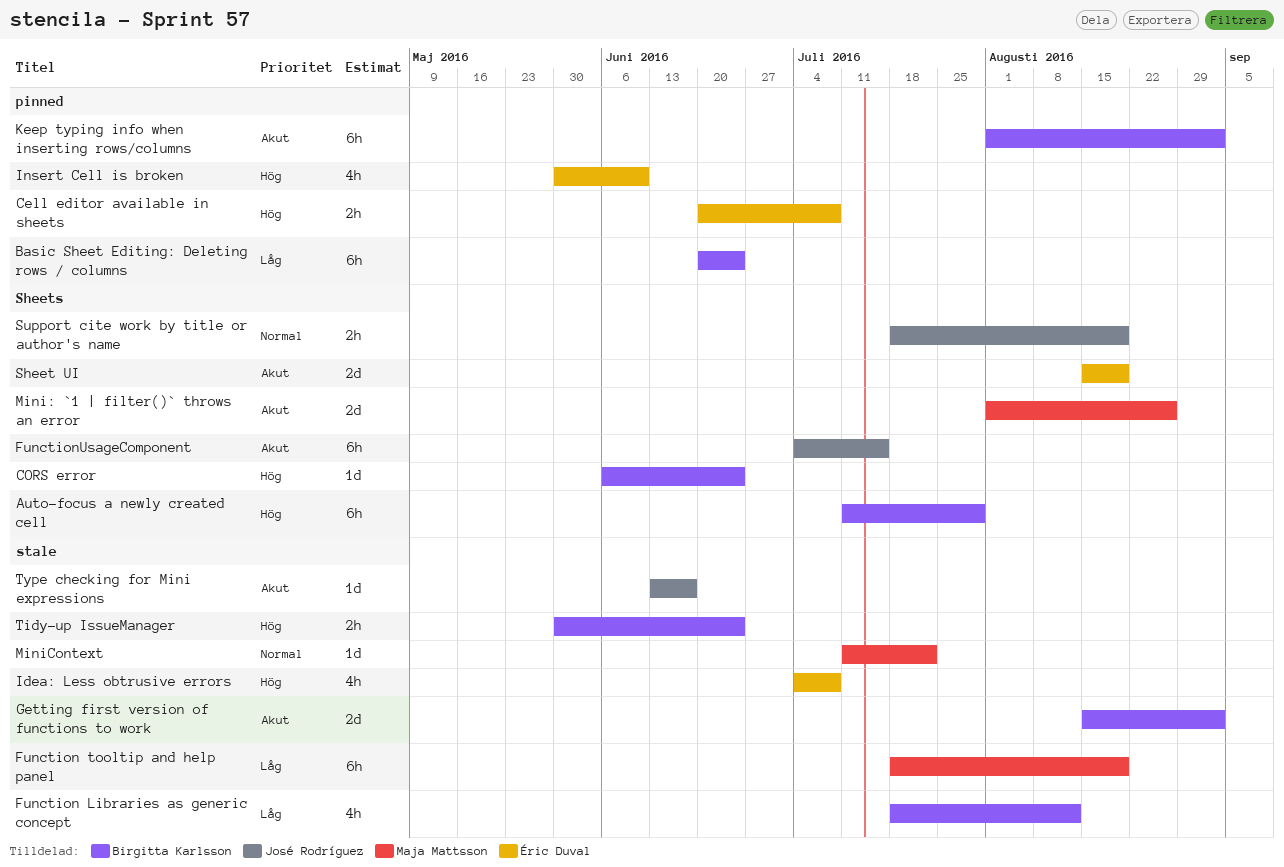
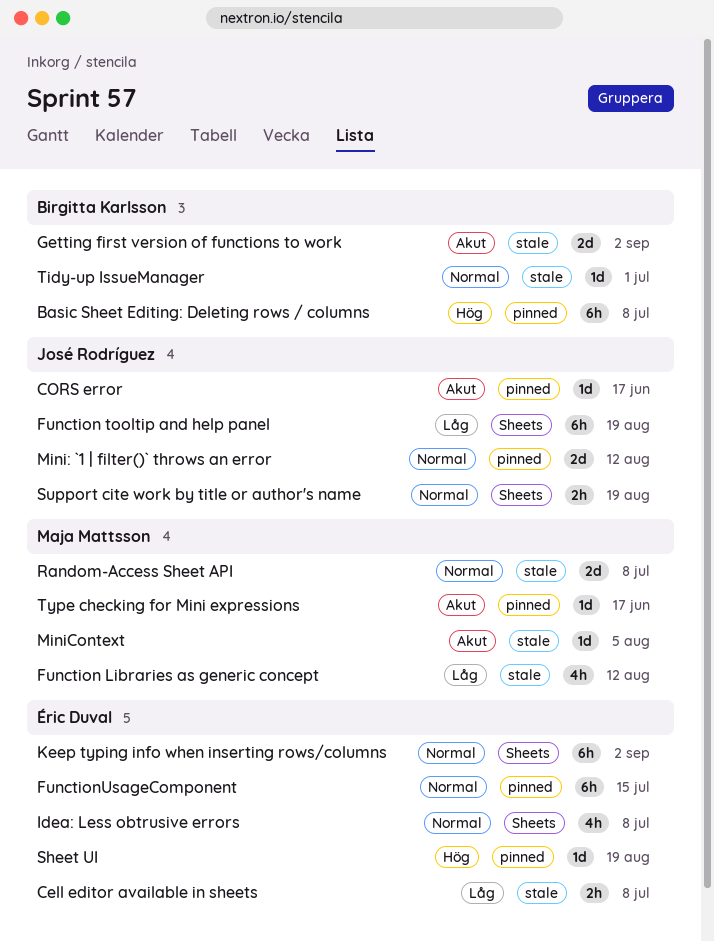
Auto-focus a newly created cell: present -> none
Basic Sheet Editing: Deleting rows / columns, priority: Låg -> Hög
Basic Sheet Editing: Deleting rows / columns, due: Jun 24 -> Jul 8
Cell editor available in sheets, priority: Hög -> Låg
Cell editor available in sheets, label: pinned -> stale
CORS error, owner: Birgitta Karlsson -> José Rodríguez
CORS error, priority: Hög -> Akut
CORS error, label: Sheets -> pinned
CORS error, due: Jun 24 -> Jun 17
Function Libraries as generic concept, owner: Birgitta Karlsson -> Maja Mattsson
Function tooltip and help panel, owner: Maja Mattsson -> José Rodríguez
Function tooltip and help panel, label: stale -> Sheets
FunctionUsageComponent, owner: José Rodríguez -> Éric Duval
FunctionUsageComponent, priority: Akut -> Normal
FunctionUsageComponent, label: Sheets -> pinned
Idea: Less obtrusive errors, priority: Hög -> Normal
Idea: Less obtrusive errors, label: stale -> Sheets
Insert Cell is broken: present -> none
Keep typing info when inserting rows/columns, owner: Birgitta Karlsson -> Éric Duval
Keep typing info when inserting rows/columns, priority: Akut -> Normal
Keep typing info when inserting rows/columns, label: pinned -> Sheets
Mini: `1 | filter()` throws an error, owner: Maja Mattsson -> José Rodríguez
Mini: `1 | filter()` throws an error, priority: Akut -> Normal
Mini: `1 | filter()` throws an error, label: Sheets -> pinned
Mini: `1 | filter()` throws an error, due: Aug 26 -> Aug 12
MiniContext, priority: Normal -> Akut
MiniContext, due: Jul 22 -> Aug 5
Random-Access Sheet API: none -> present
Sheet UI, priority: Akut -> Hög
Sheet UI, label: Sheets -> pinned
Sheet UI, estimate: 2d -> 1d
Tidy-up IssueManager, priority: Hög -> Normal
Tidy-up IssueManager, estimate: 2h -> 1d
Tidy-up IssueManager, due: Jun 24 -> Jul 1
Type checking for Mini expressions, owner: José Rodríguez -> Maja Mattsson
Type checking for Mini expressions, label: stale -> pinned

